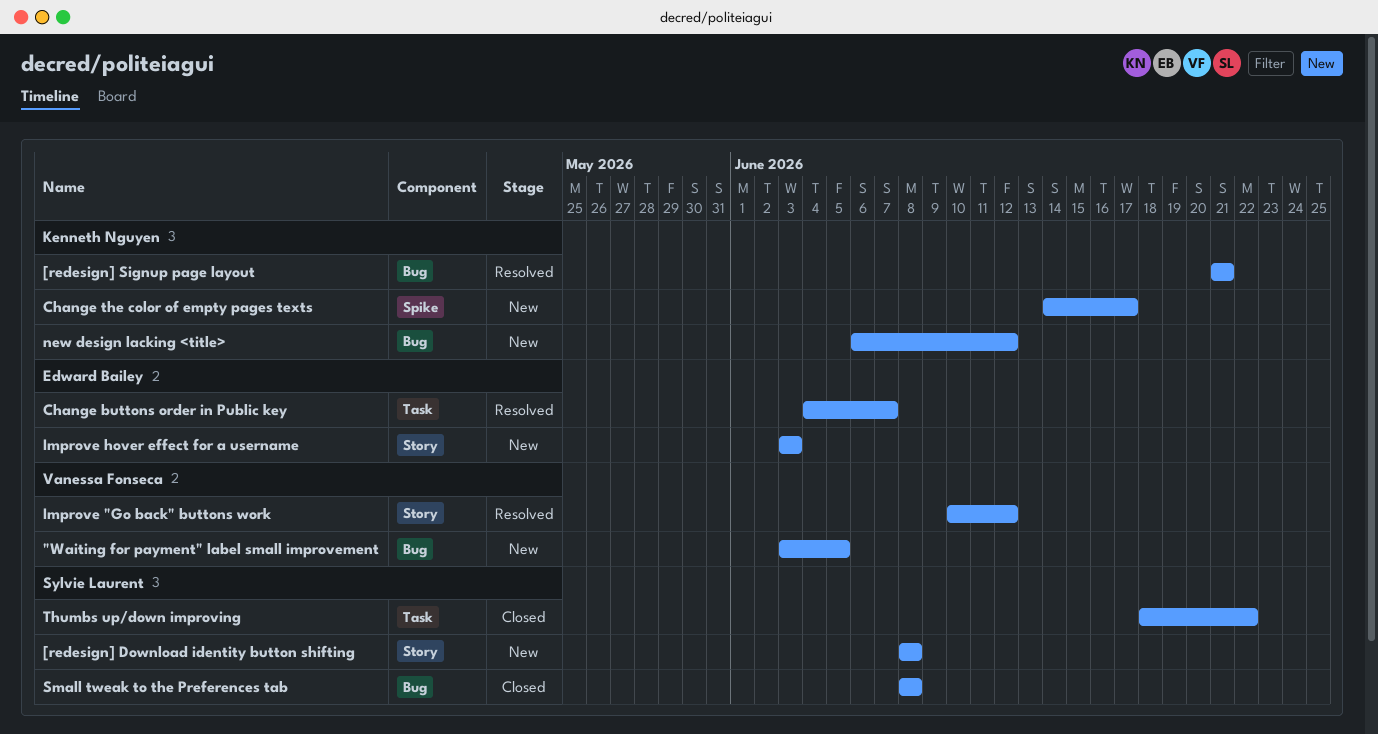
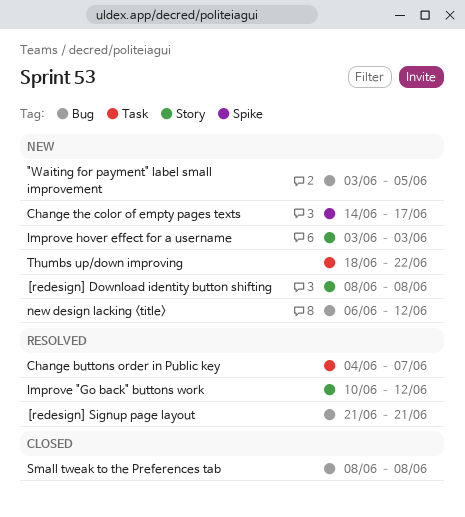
Thumbs up/down improving, status: Closed -> New

